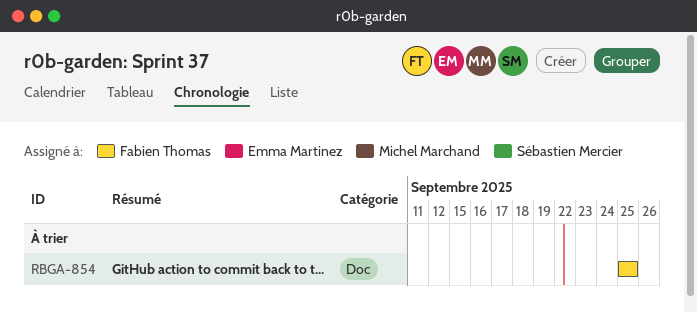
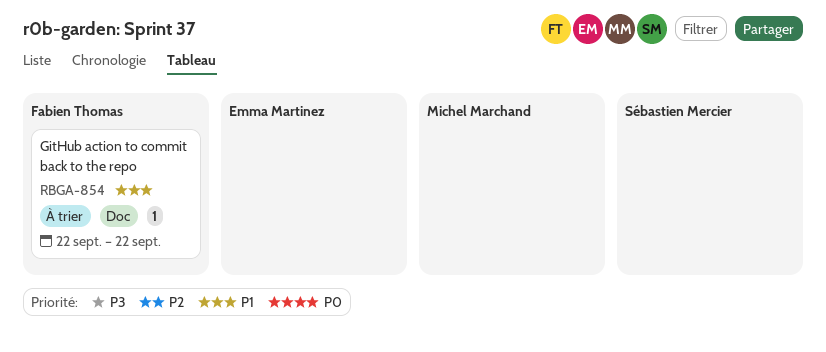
RBGA-854, start: Sep 25 -> Sep 22
RBGA-854, due: Sep 25 -> Sep 22

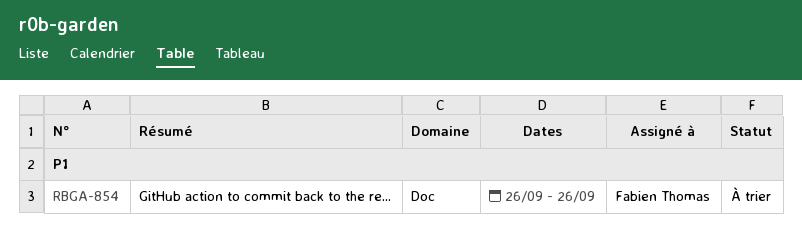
RBGA-854, start: Sep 22 -> Sep 26
RBGA-854, due: Sep 22 -> Sep 26

